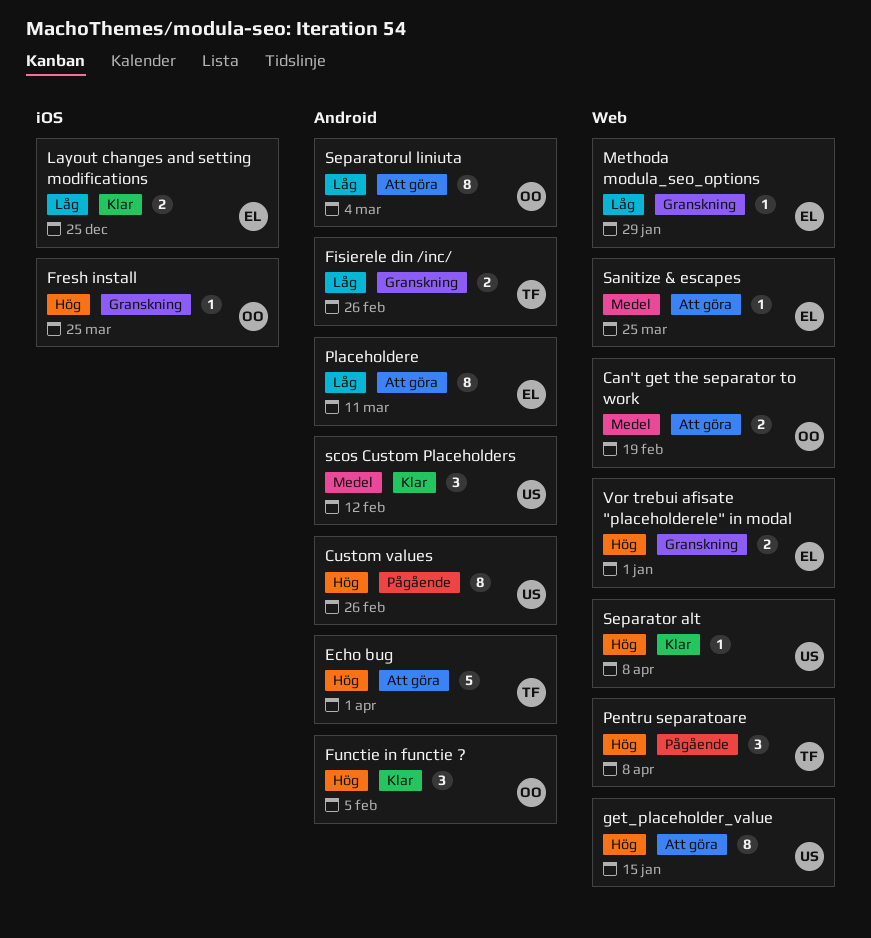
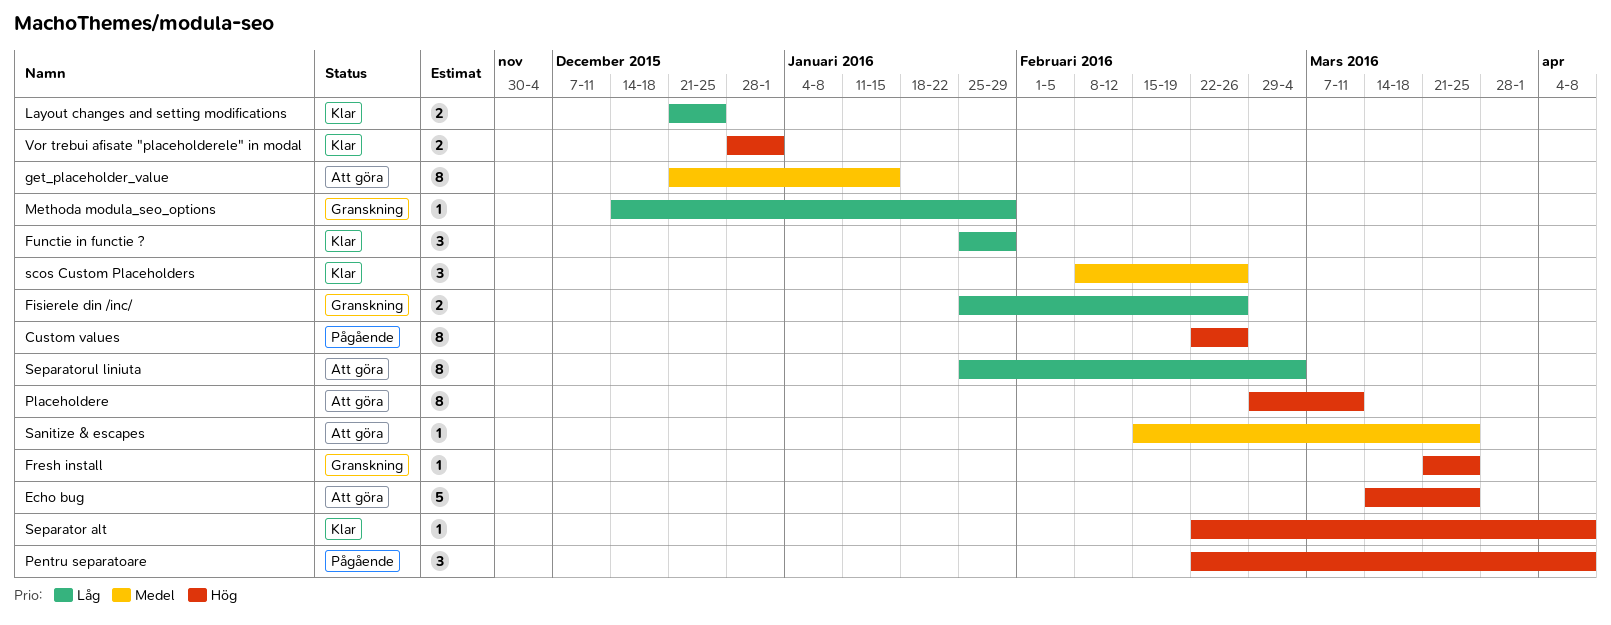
Can't get the separator to work: present -> none
Echo bug, due: Apr 1 -> Mar 25
Functie in functie ?, priority: Hög -> Låg
Functie in functie ?, due: Feb 5 -> Jan 29
get_placeholder_value, priority: Hög -> Medel
Placeholdere, priority: Låg -> Hög
scos Custom Placeholders, due: Feb 12 -> Feb 26
Vor trebui afisate "placeholderele" in modal, status: Granskning -> Klar

